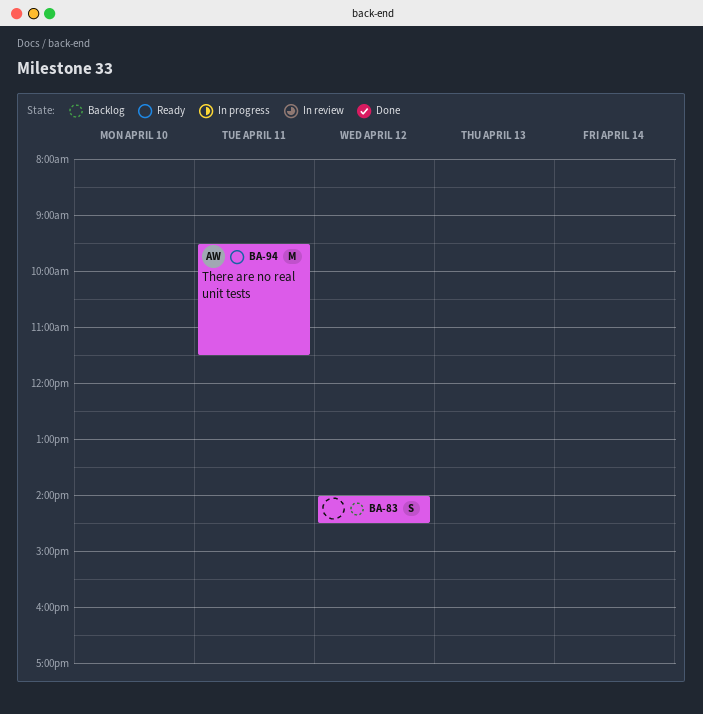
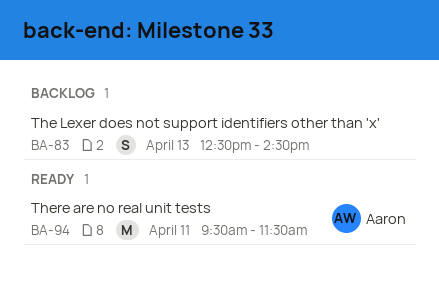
BA-83, day: Apr 12 -> Apr 13
BA-83, begins: 14:00 -> 12:30

